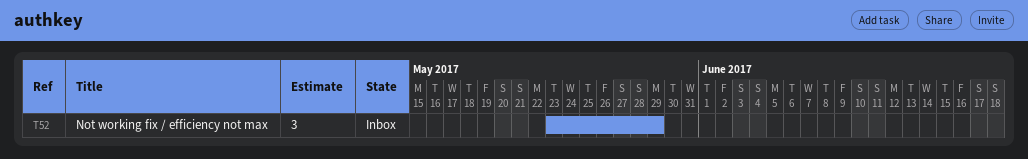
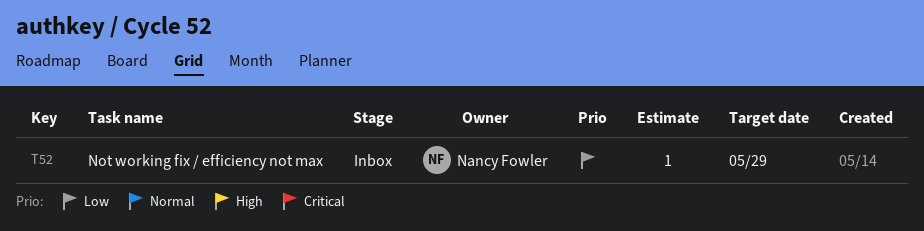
T52, estimate: 3 -> 1

